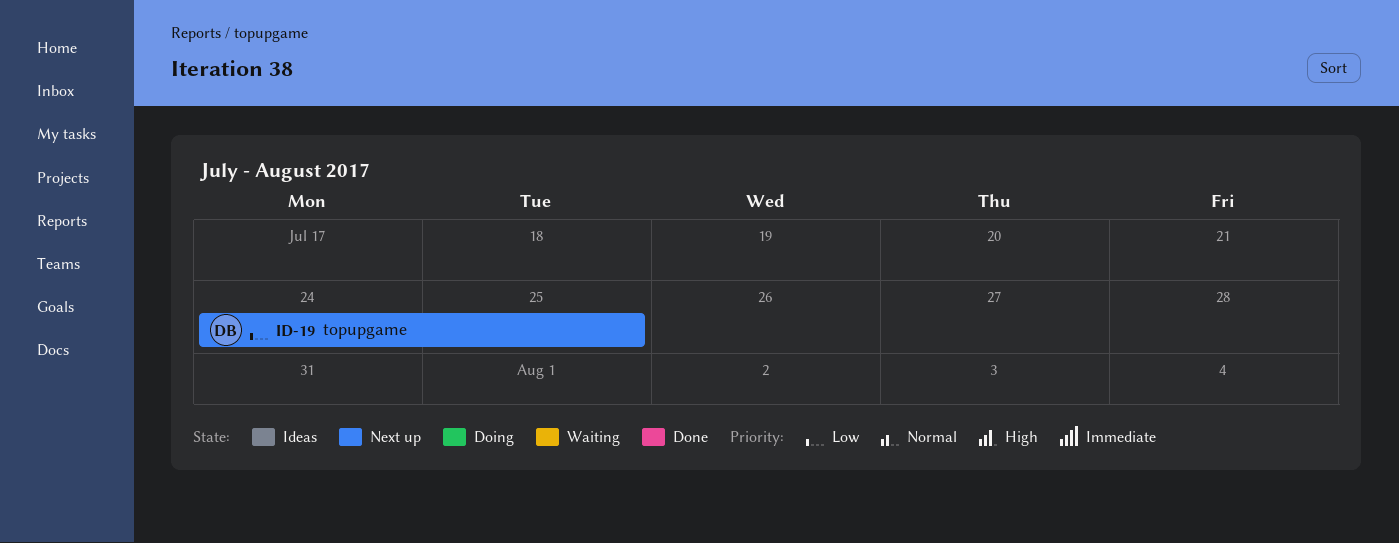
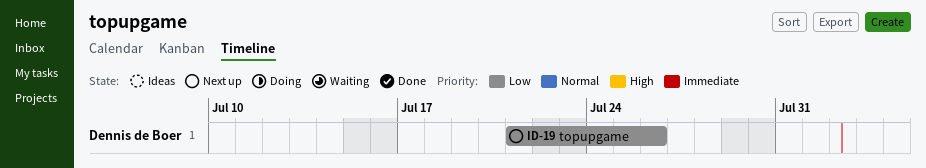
ID-19, start: Jul 24 -> Jul 21
ID-19, due: Jul 25 -> Jul 26

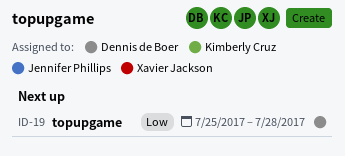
ID-19, start: Jul 21 -> Jul 25
ID-19, due: Jul 26 -> Jul 28

